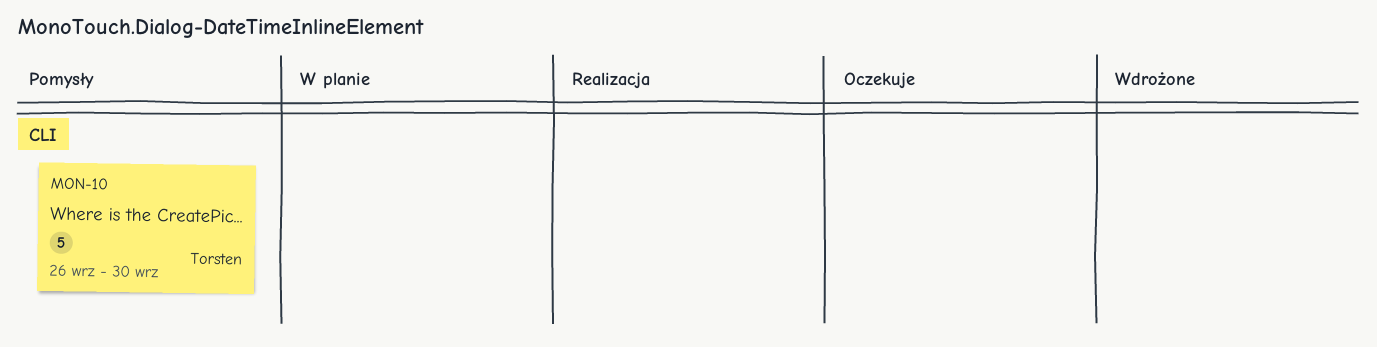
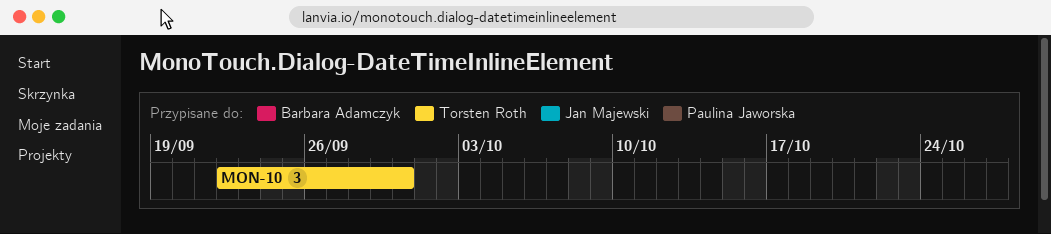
MON-10, estimate: 5 -> 3
MON-10, start: Sep 26 -> Sep 22

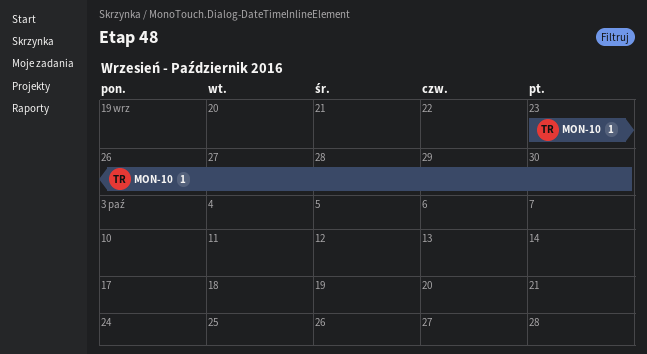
MON-10, estimate: 3 -> 1
MON-10, start: Sep 22 -> Sep 23

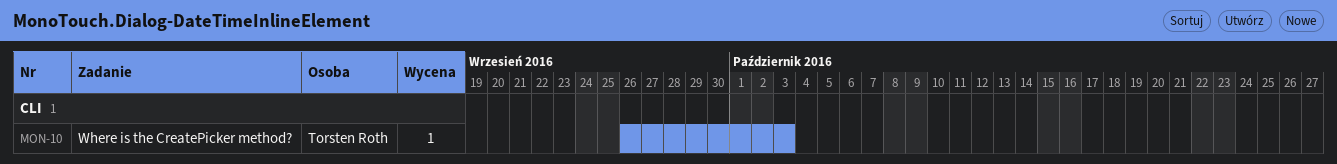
MON-10, start: Sep 23 -> Sep 26
MON-10, due: Sep 30 -> Oct 3

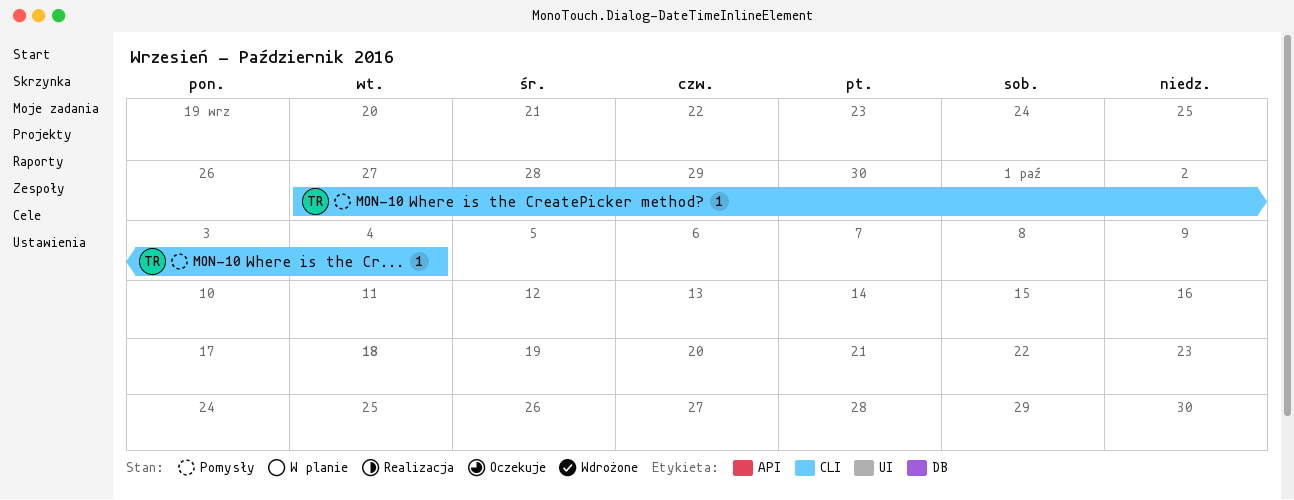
MON-10, start: Sep 26 -> Sep 27
MON-10, due: Oct 3 -> Oct 4

